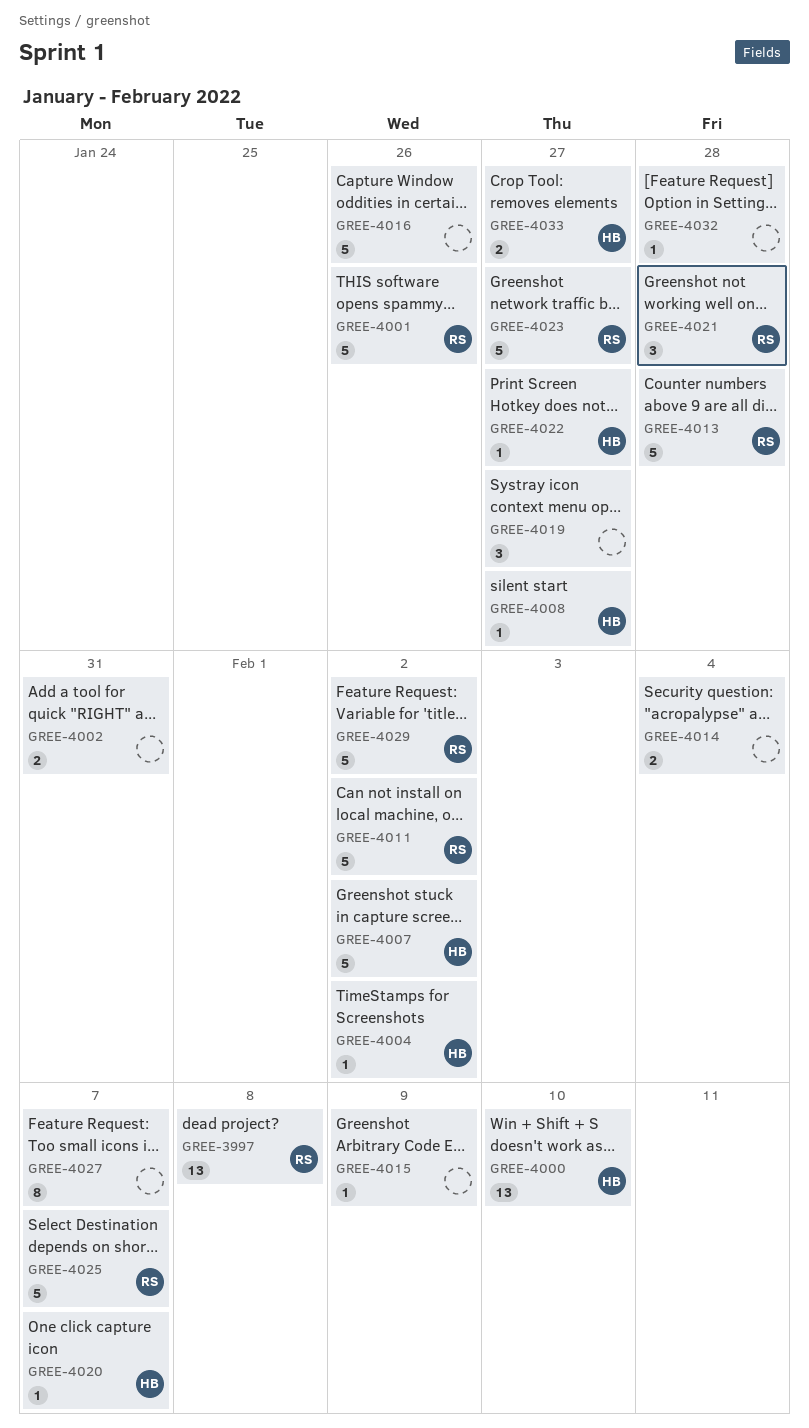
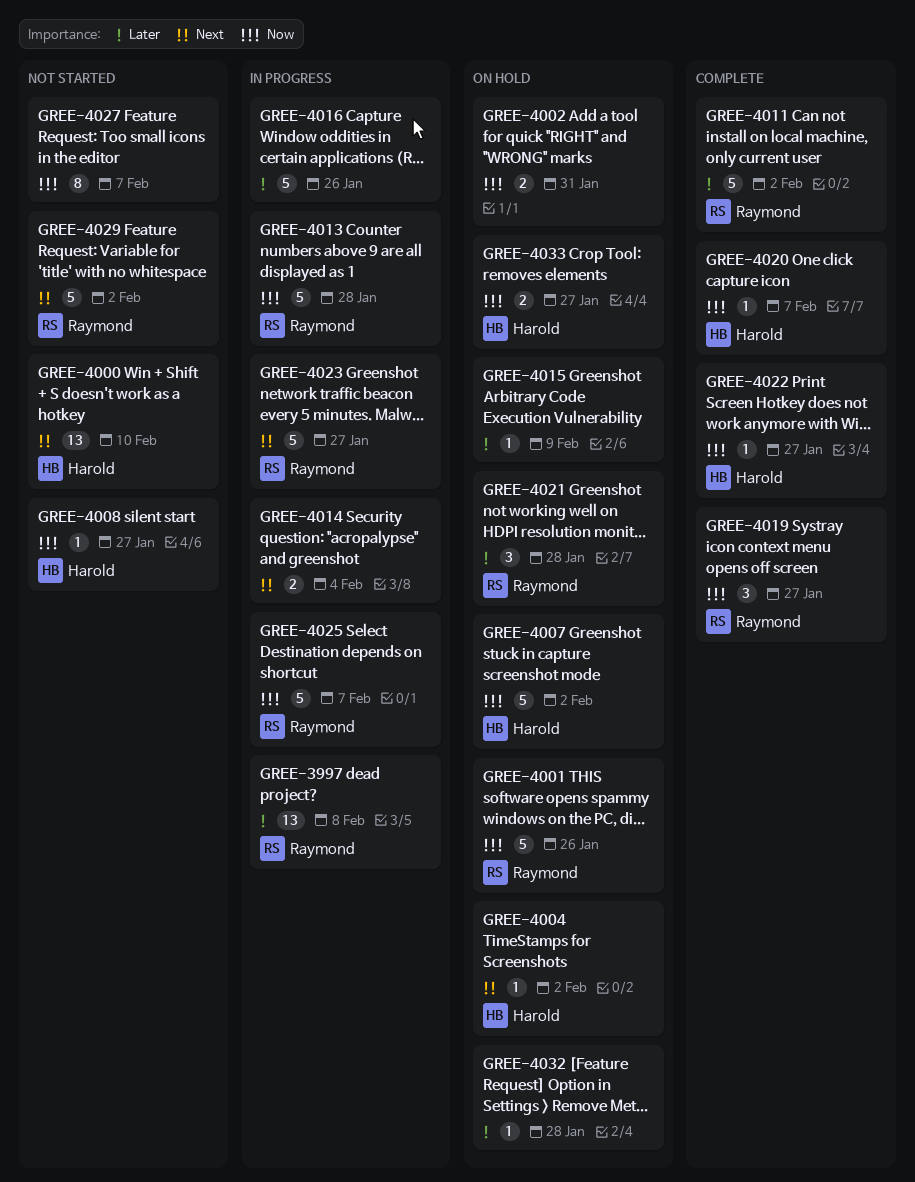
GREE-4019, owner: none -> Raymond

